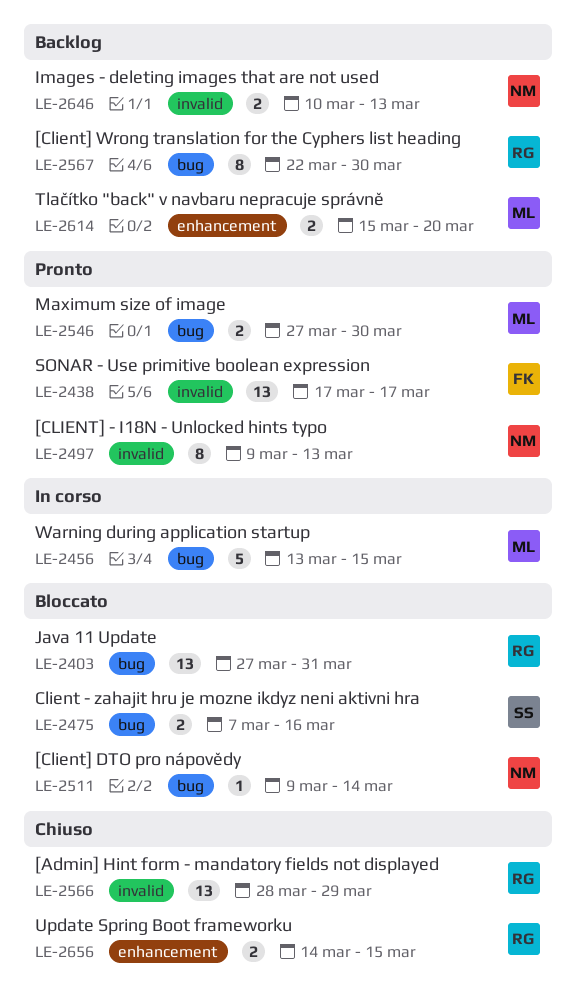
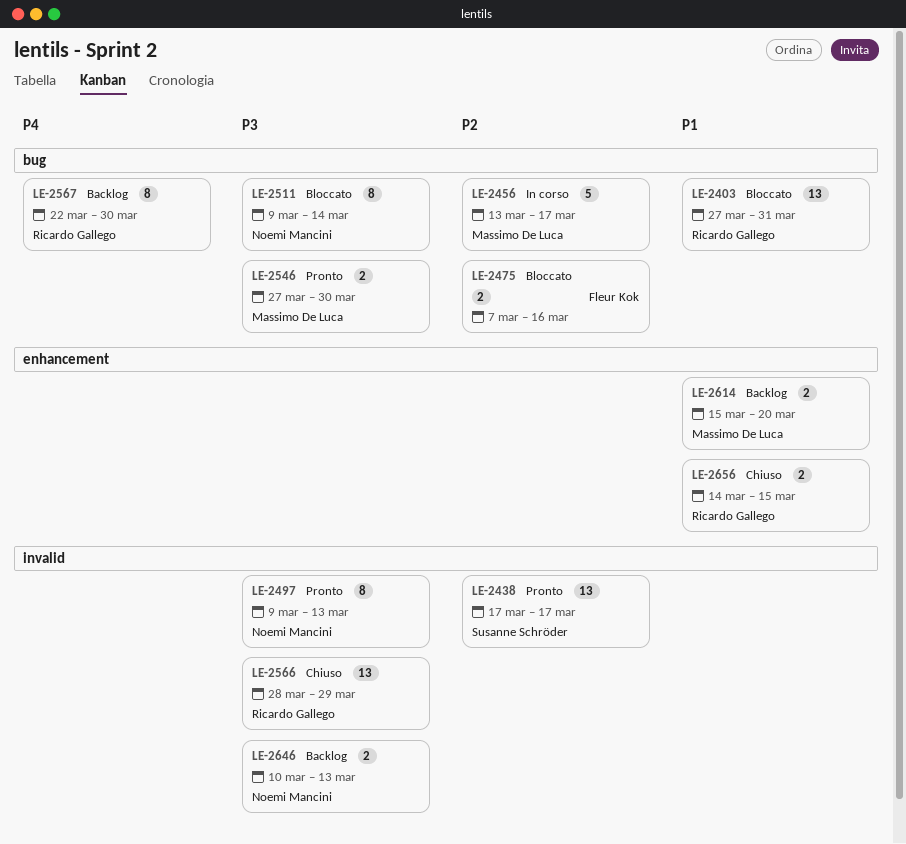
LE-2438, owner: Fleur Kok -> Susanne Schröder
LE-2456, due: Mar 15 -> Mar 17
LE-2475, owner: Susanne Schröder -> Fleur Kok
LE-2511, estimate: 1 -> 8

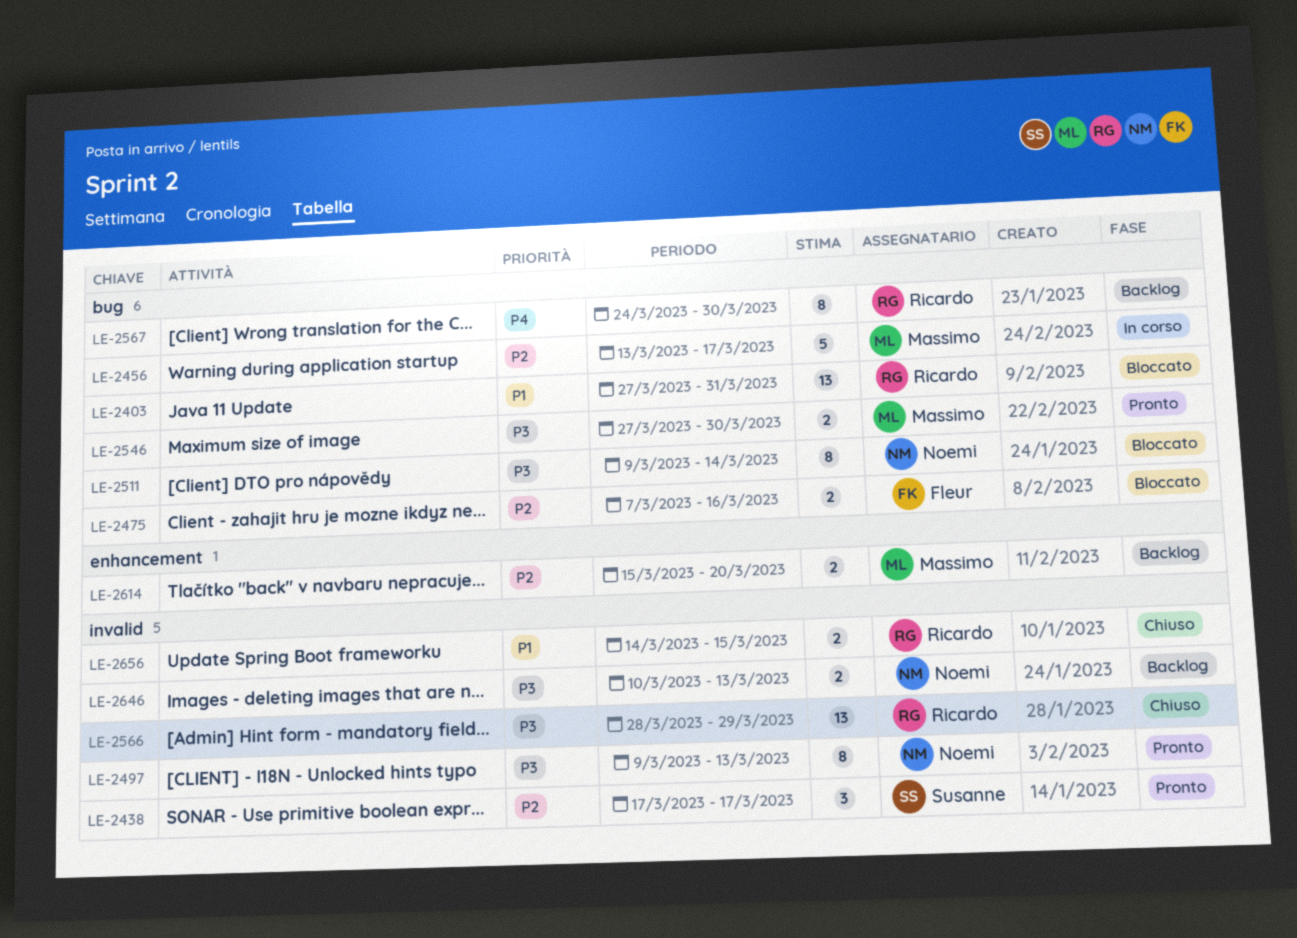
LE-2438, estimate: 13 -> 3
LE-2567, start: Mar 22 -> Mar 24
LE-2614, priority: P1 -> P2
LE-2656, label: enhancement -> invalid

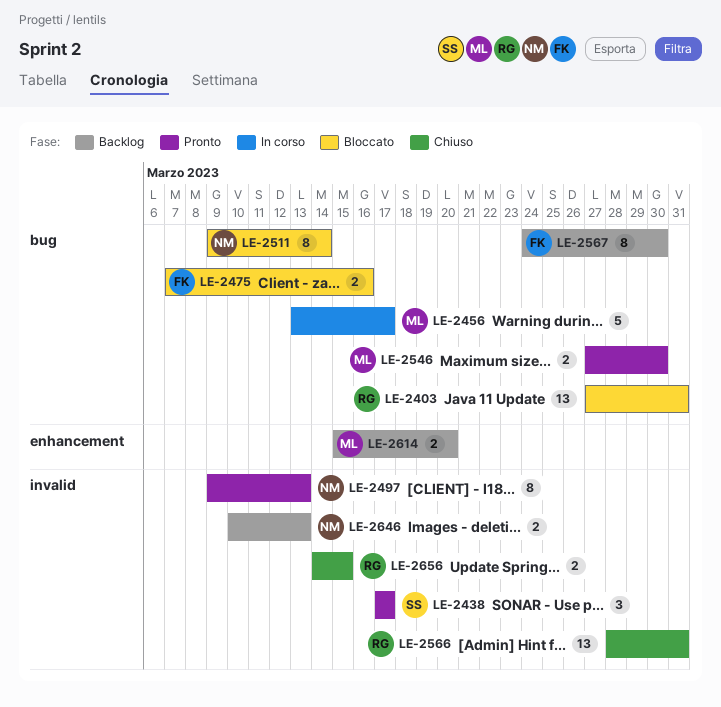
LE-2566, due: Mar 29 -> Mar 31
LE-2567, owner: Ricardo -> Fleur

